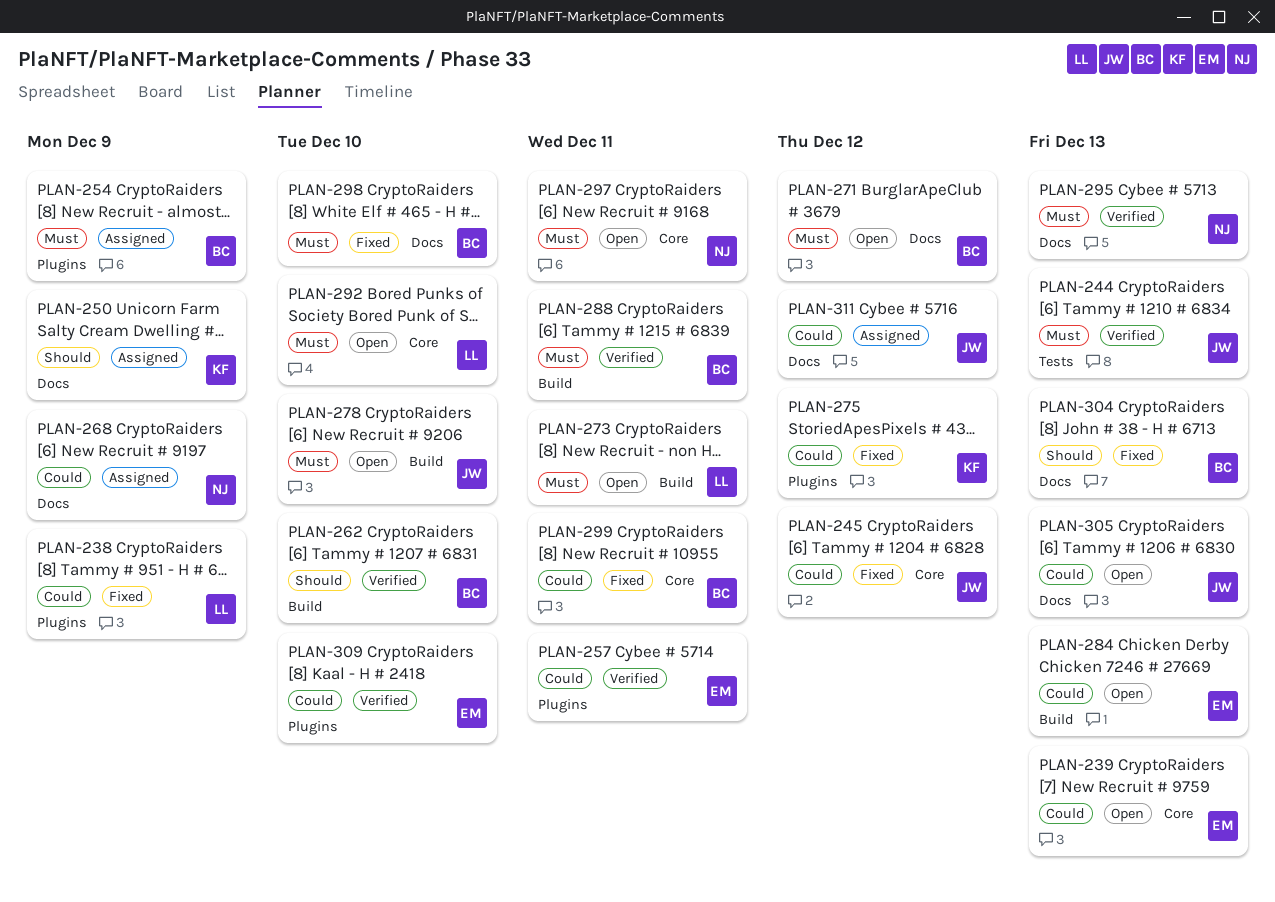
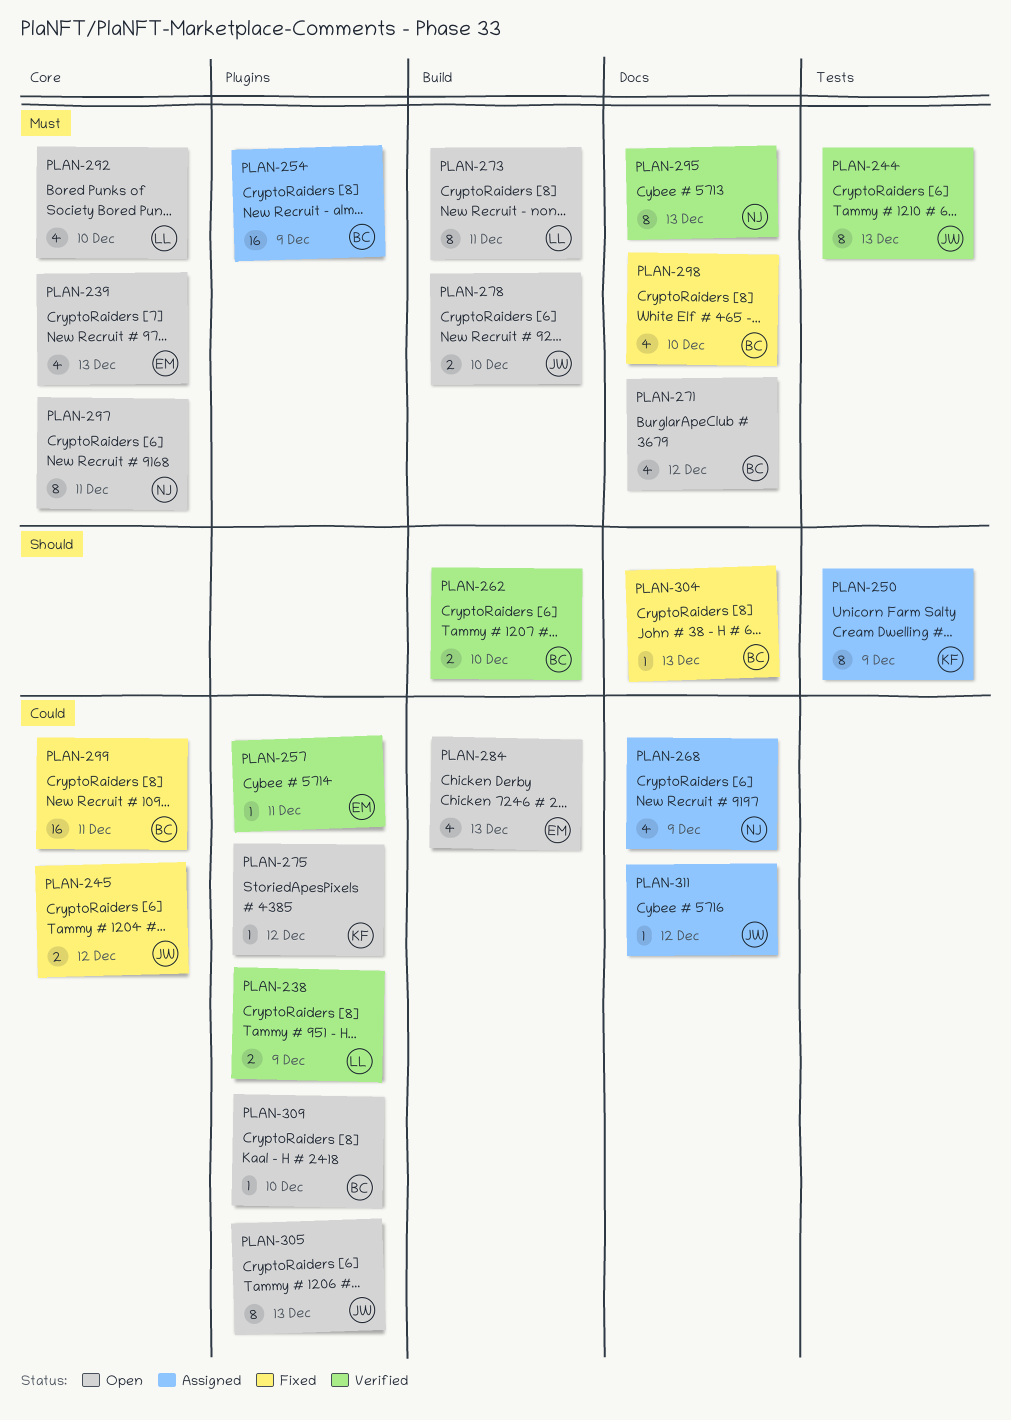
PLAN-238, status: Fixed -> Verified
PLAN-239, priority: Could -> Must
PLAN-250, label: Docs -> Tests
PLAN-275, status: Fixed -> Open
PLAN-288: present -> none
PLAN-305, label: Docs -> Plugins
PLAN-309, status: Verified -> Open
PLAN-309, owner: EM -> BC

